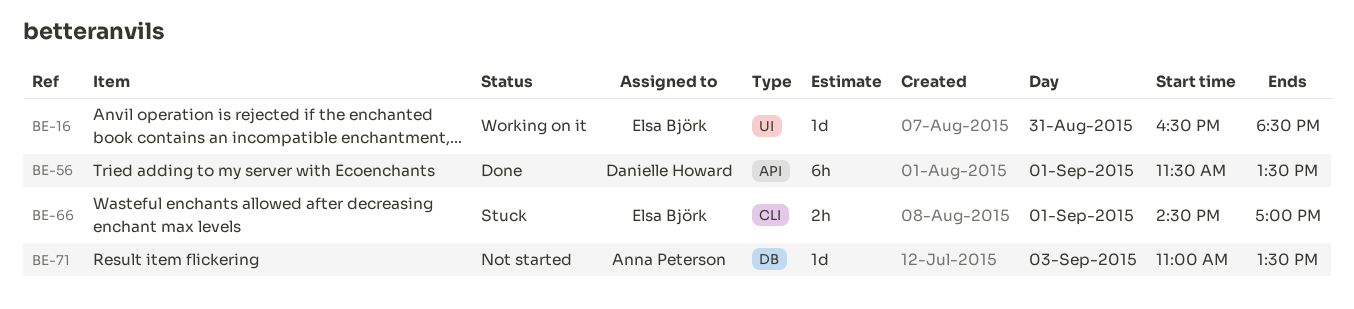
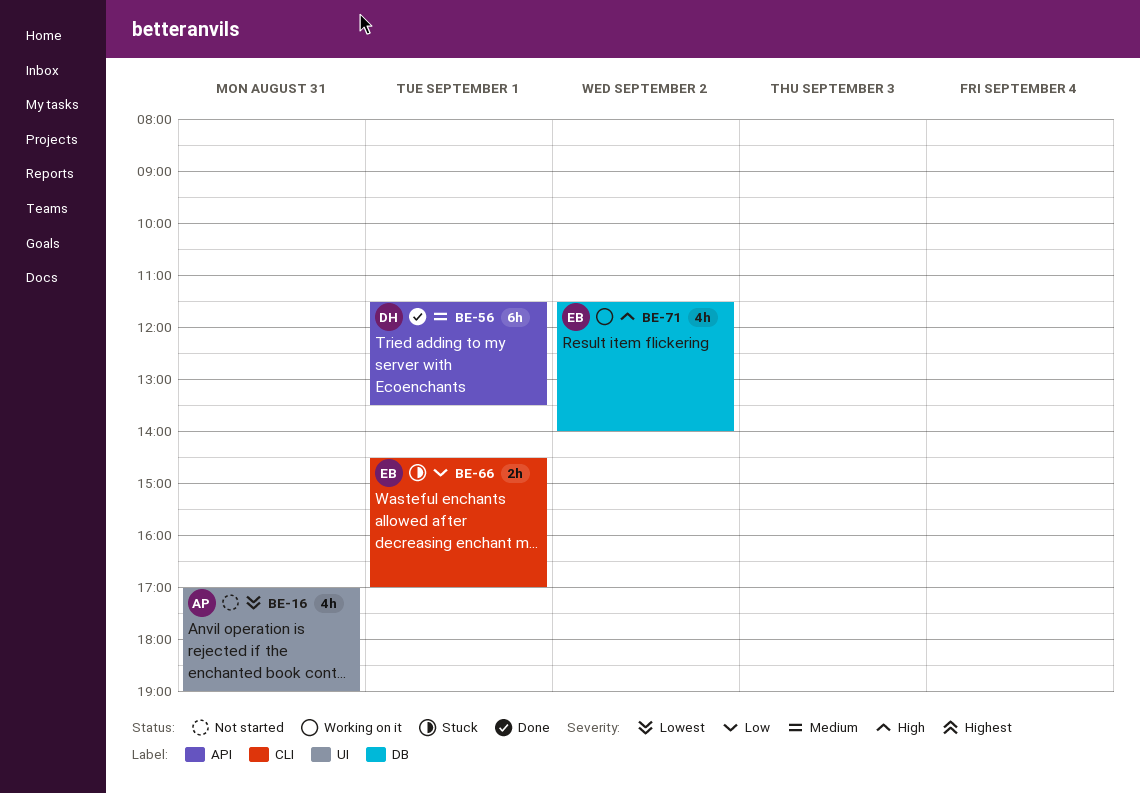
BE-16, status: Working on it -> Not started
BE-16, owner: Elsa Björk -> Anna Peterson
BE-16, estimate: 1d -> 4h
BE-16, begins: 16:30 -> 17:00
BE-16, ends: 18:30 -> 19:00
BE-71, status: Not started -> Working on it
BE-71, owner: Anna Peterson -> Elsa Björk
BE-71, estimate: 1d -> 4h
BE-71, day: Sep 3 -> Sep 2
BE-71, begins: 11:00 -> 11:30
BE-71, ends: 13:30 -> 14:00

